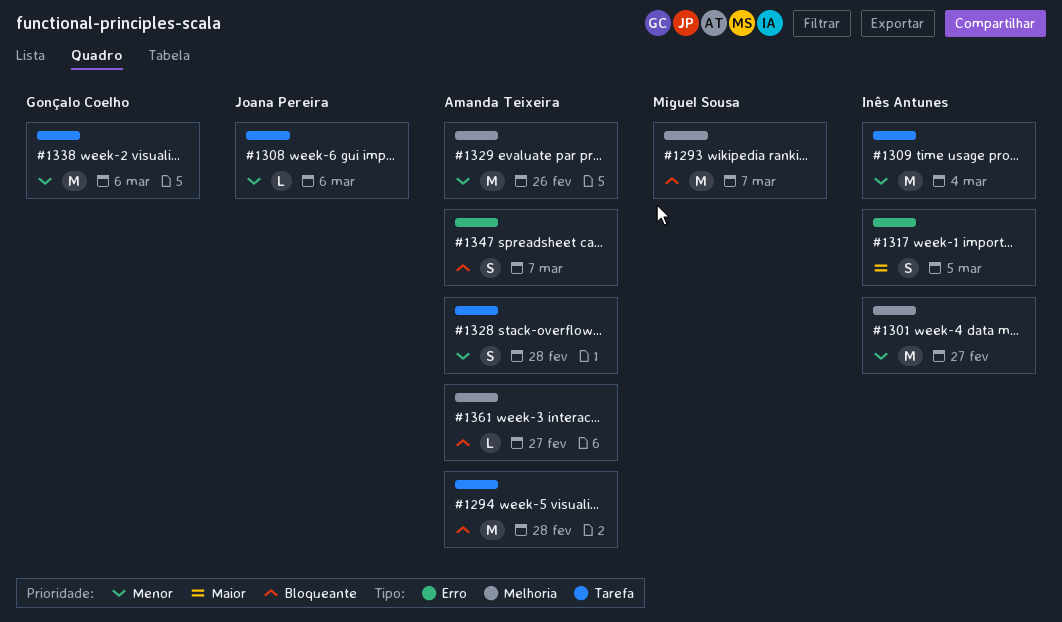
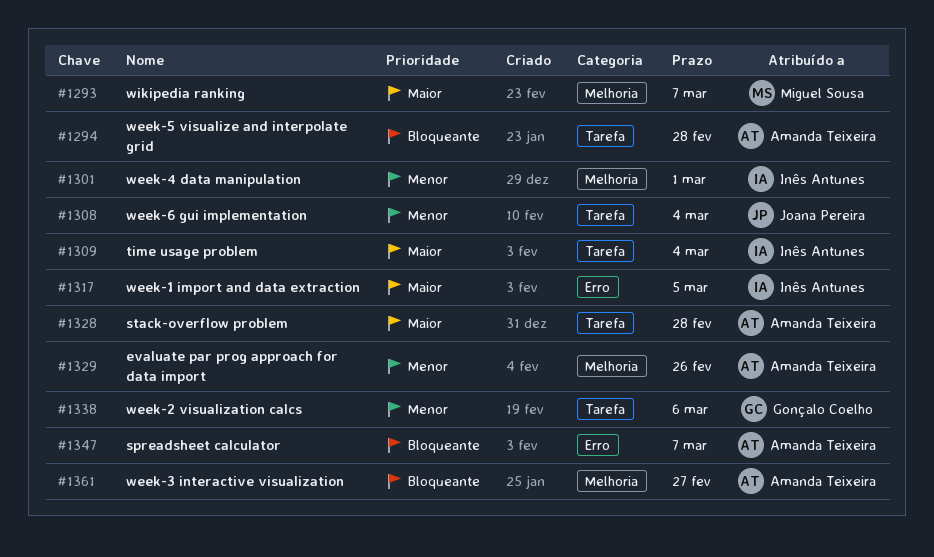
#1293, priority: Bloqueante -> Maior
#1301, due: Feb 27 -> Mar 1
#1308, due: Mar 6 -> Mar 4
#1309, priority: Menor -> Maior
#1328, priority: Menor -> Maior

